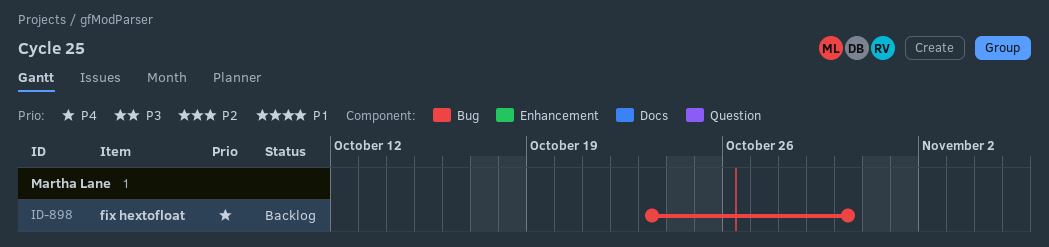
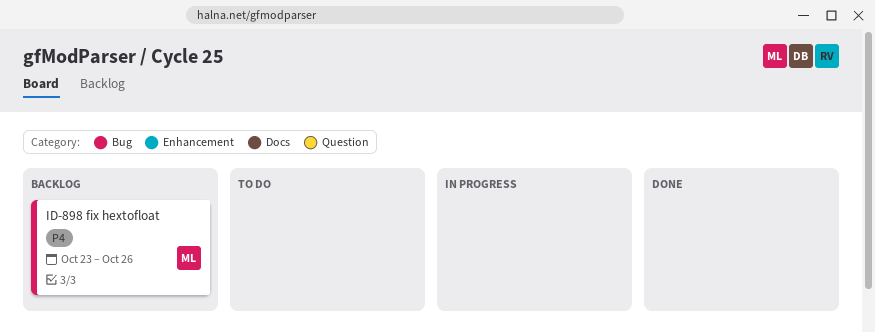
ID-898, due: Oct 30 -> Oct 26

